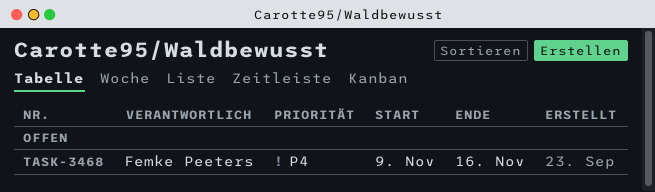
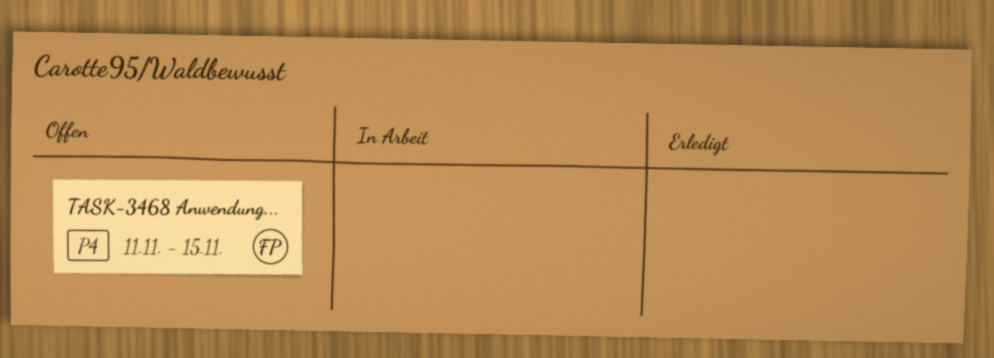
TASK-3468, start: Nov 9 -> Nov 11
TASK-3468, due: Nov 16 -> Nov 15

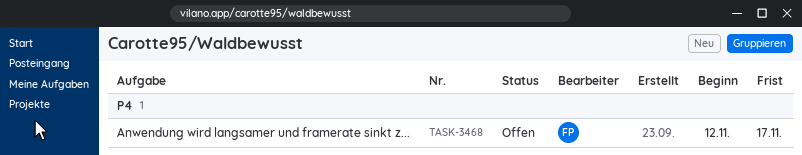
TASK-3468, start: Nov 11 -> Nov 12
TASK-3468, due: Nov 15 -> Nov 17

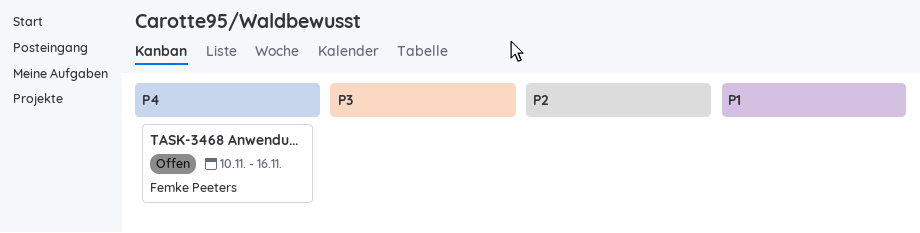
TASK-3468, start: Nov 12 -> Nov 10
TASK-3468, due: Nov 17 -> Nov 16

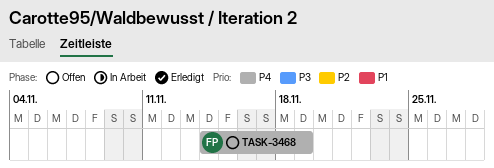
TASK-3468, start: Nov 10 -> Nov 14
TASK-3468, due: Nov 16 -> Nov 19

